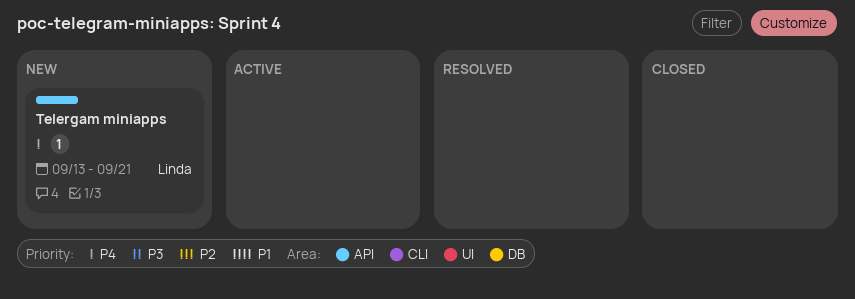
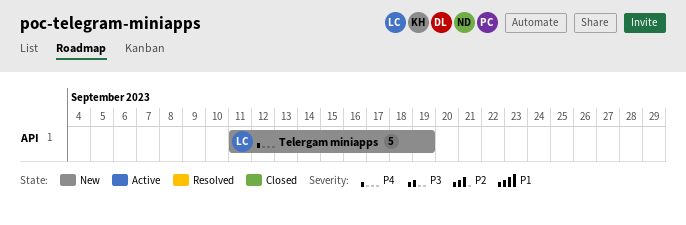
Telergam miniapps, estimate: 1 -> 5
Telergam miniapps, start: Sep 13 -> Sep 11
Telergam miniapps, due: Sep 21 -> Sep 19

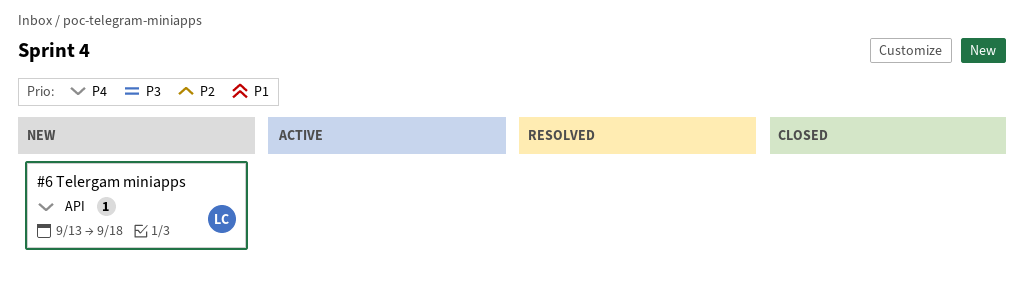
Telergam miniapps, estimate: 5 -> 1
Telergam miniapps, start: Sep 11 -> Sep 13
Telergam miniapps, due: Sep 19 -> Sep 18

